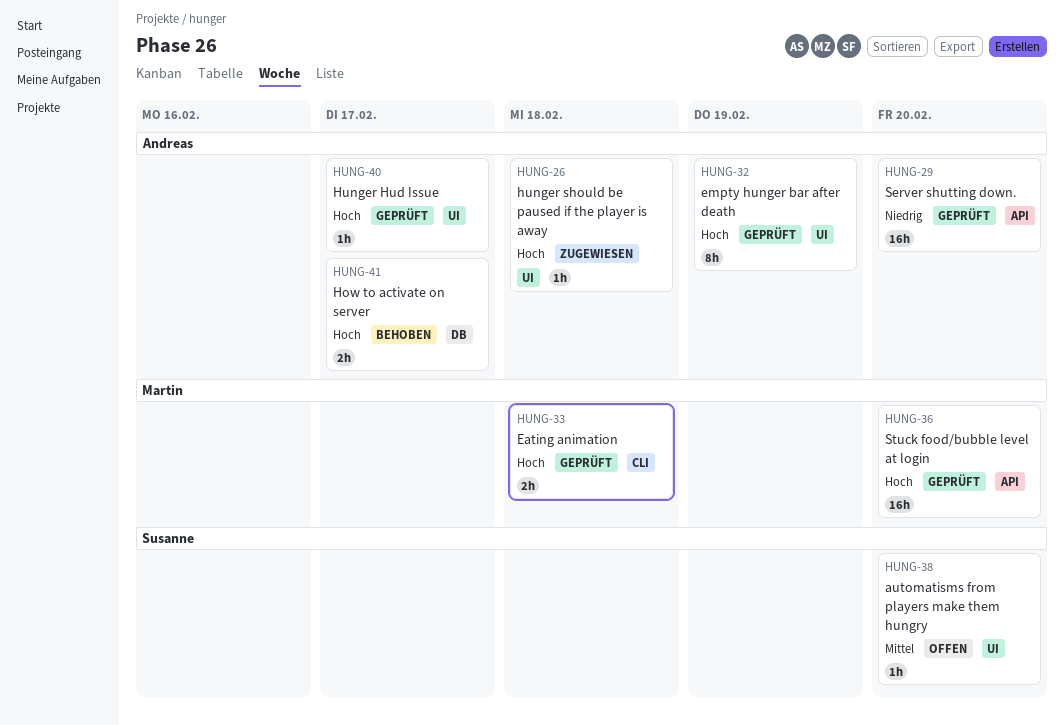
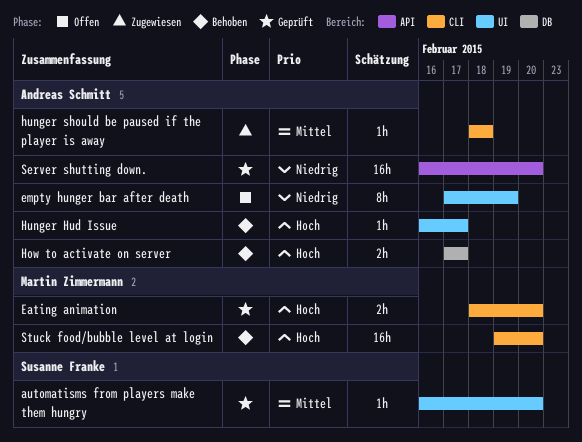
automatisms from players make them hungry, status: Offen -> Geprüft
Eating animation, due: Feb 18 -> Feb 20
empty hunger bar after death, status: Geprüft -> Offen
empty hunger bar after death, priority: Hoch -> Niedrig
Hunger Hud Issue, status: Geprüft -> Behoben
hunger should be paused if the player is away, priority: Hoch -> Mittel
hunger should be paused if the player is away, label: UI -> CLI
Stuck food/bubble level at login, status: Geprüft -> Behoben
Stuck food/bubble level at login, label: API -> CLI

